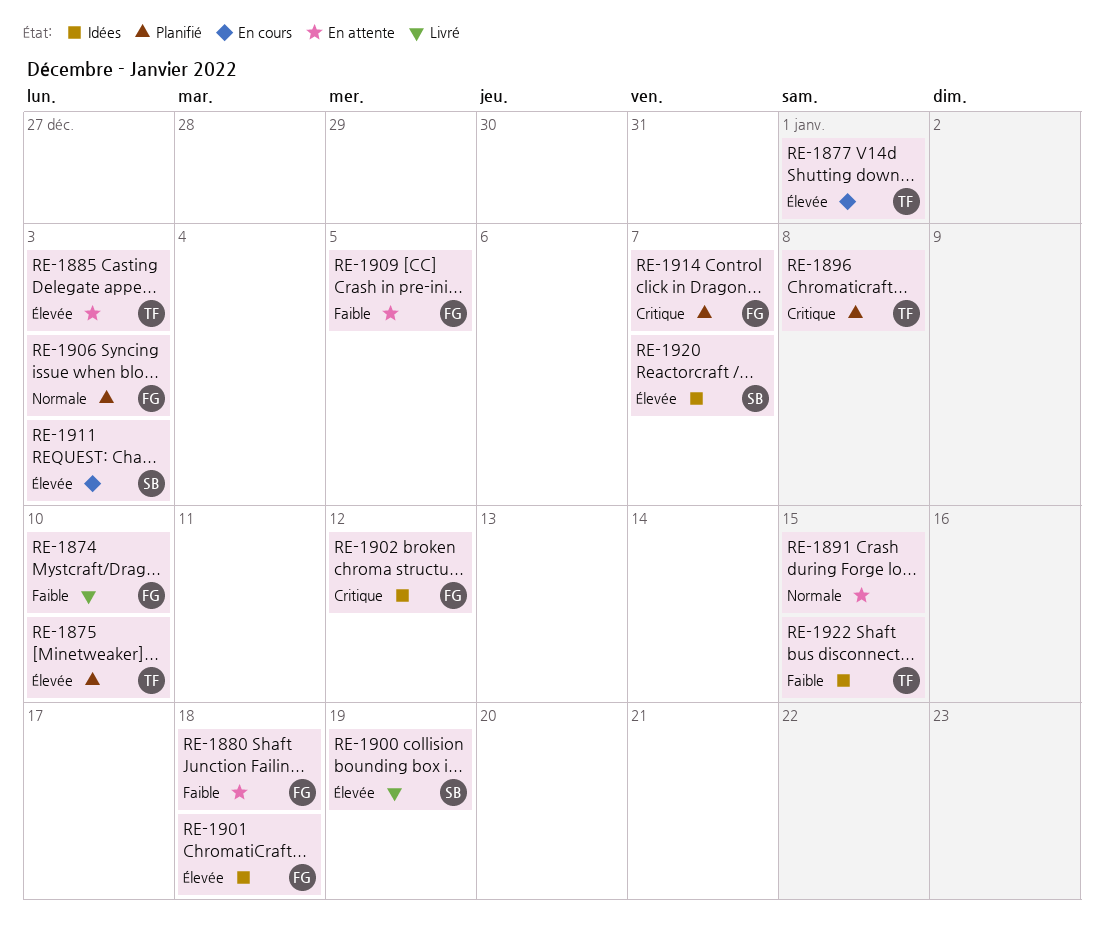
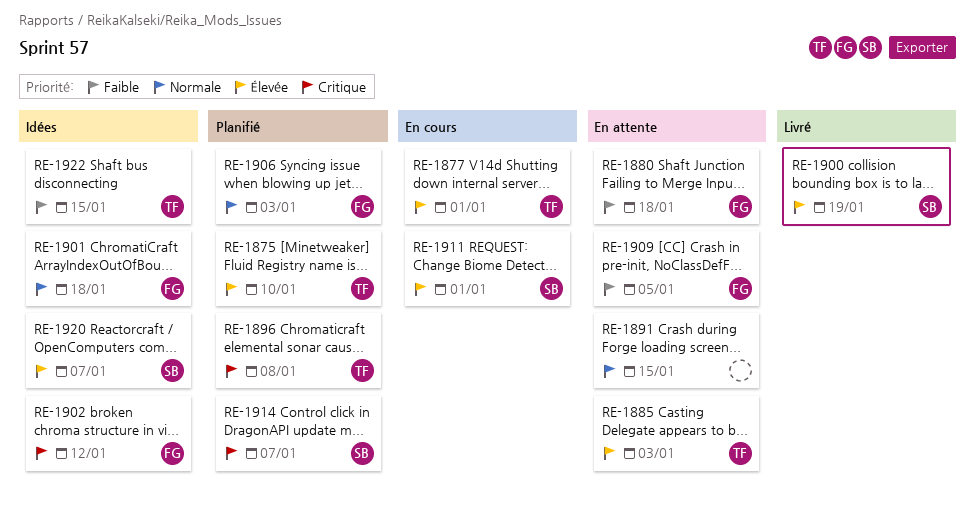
RE-1874: present -> none
RE-1901, priority: Élevée -> Normale
RE-1911, due: Jan 3 -> Jan 1
RE-1914, owner: FG -> SB

